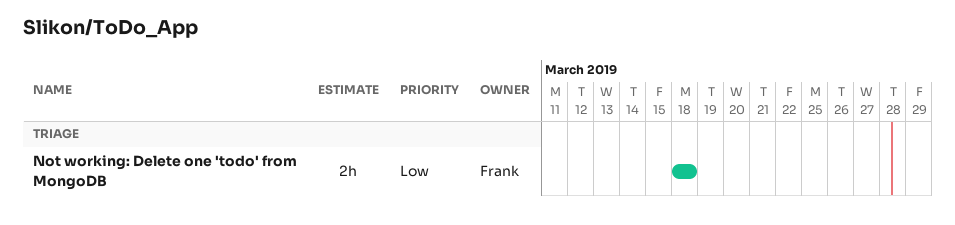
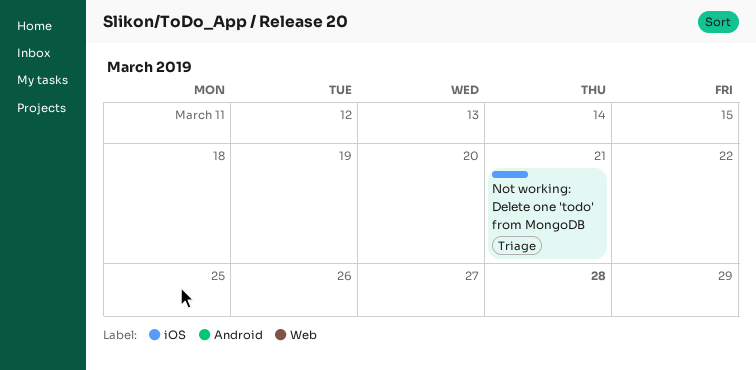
Not working: Delete one 'todo' from MongoDB, due: Mar 18 -> Mar 21

